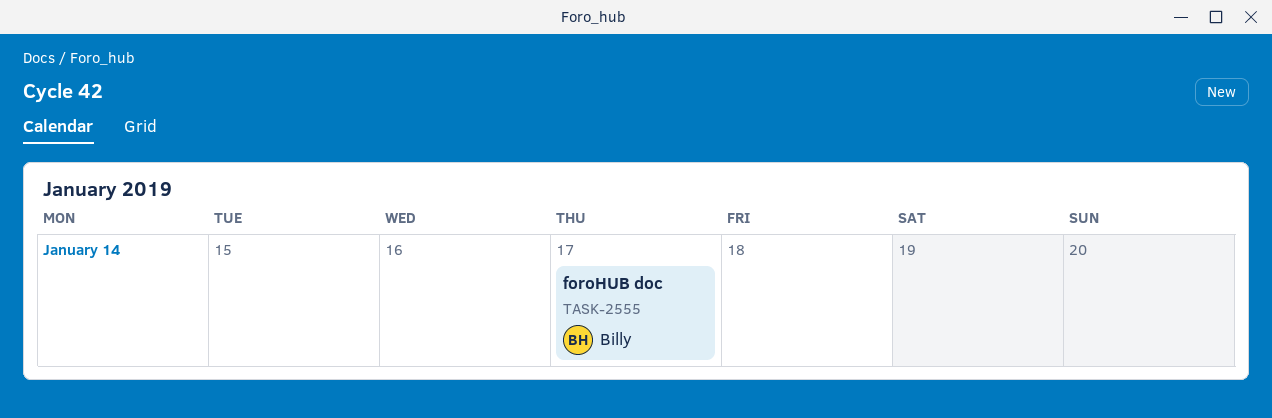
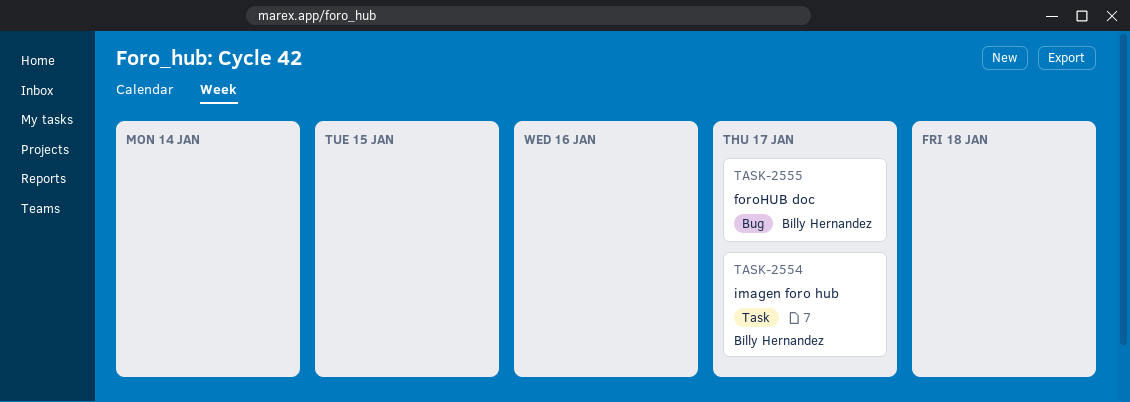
TASK-2554: none -> present

